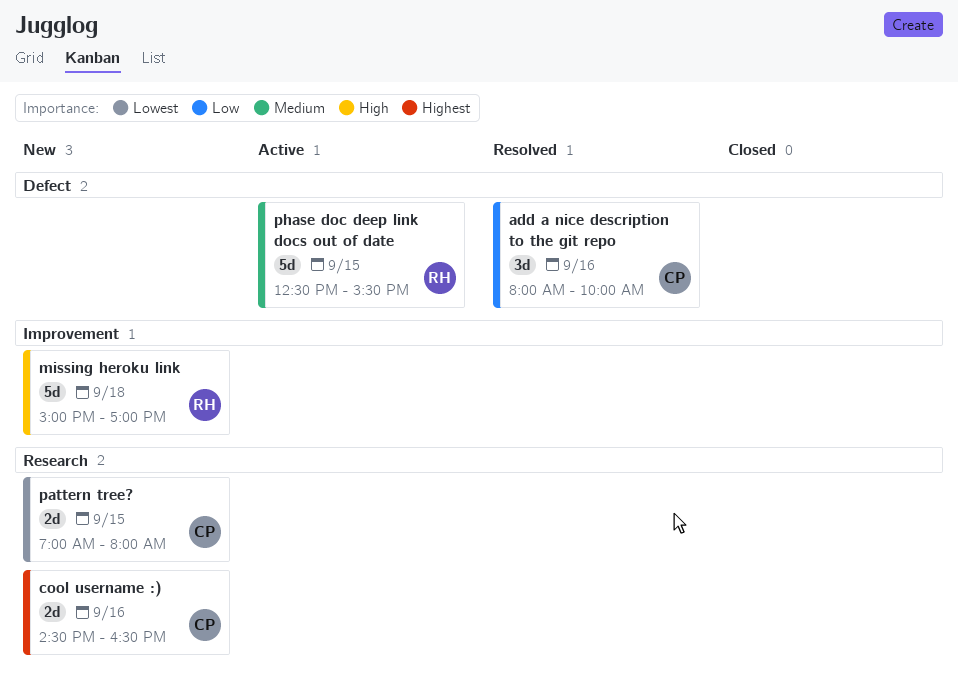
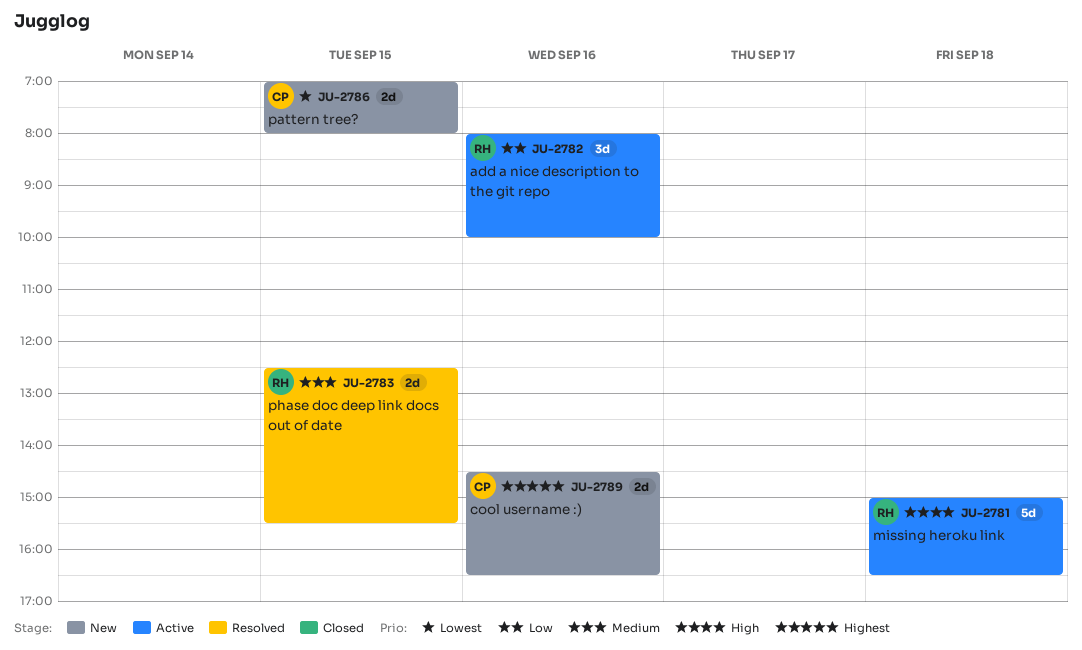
add a nice description to the git repo, status: Resolved -> Active
add a nice description to the git repo, owner: CP -> RH
missing heroku link, status: New -> Active
missing heroku link, ends: 17:00 -> 16:30
phase doc deep link docs out of date, status: Active -> Resolved
phase doc deep link docs out of date, estimate: 5d -> 2d

